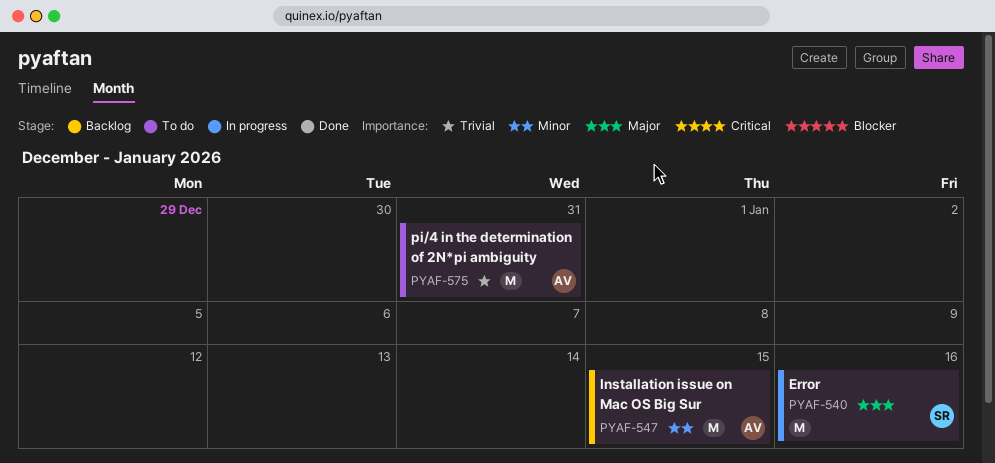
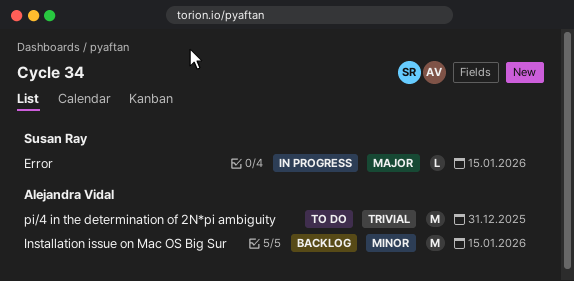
Error, estimate: M -> L
Error, due: Jan 16 -> Jan 15

